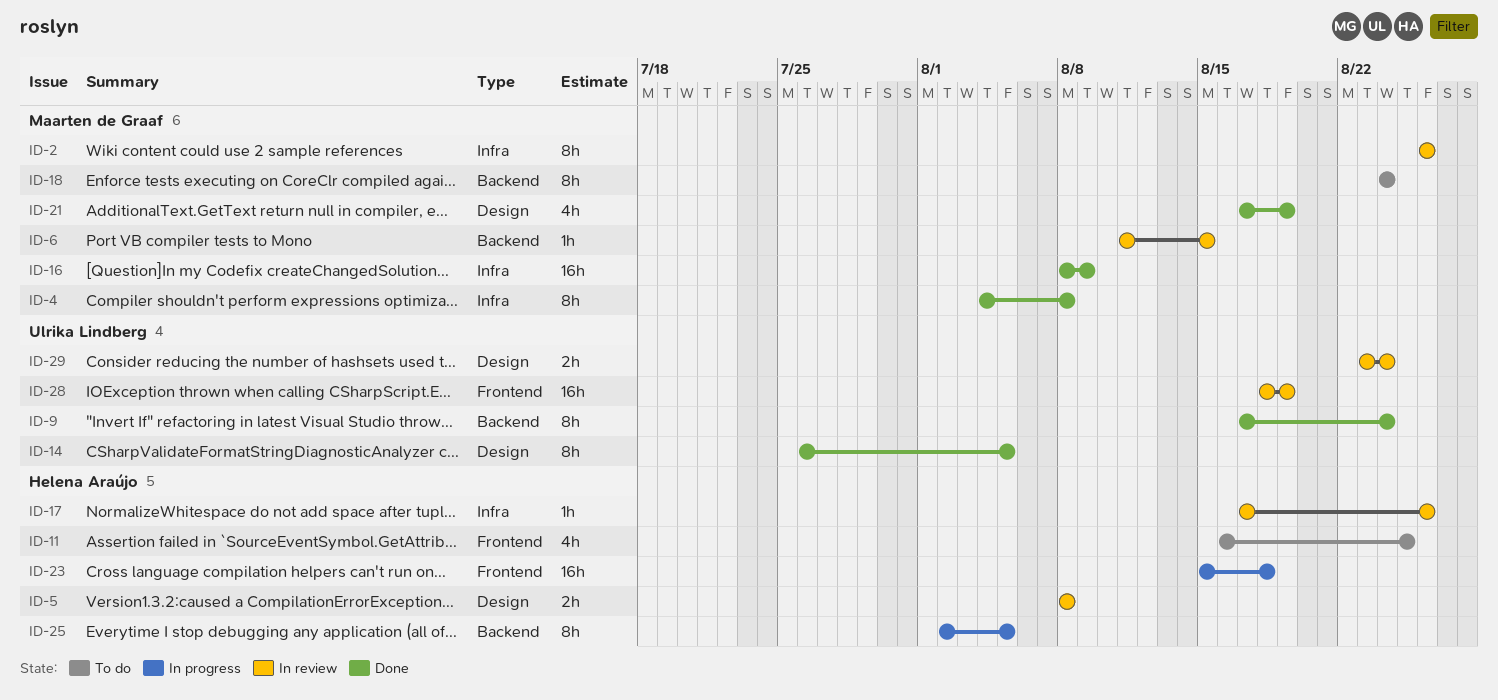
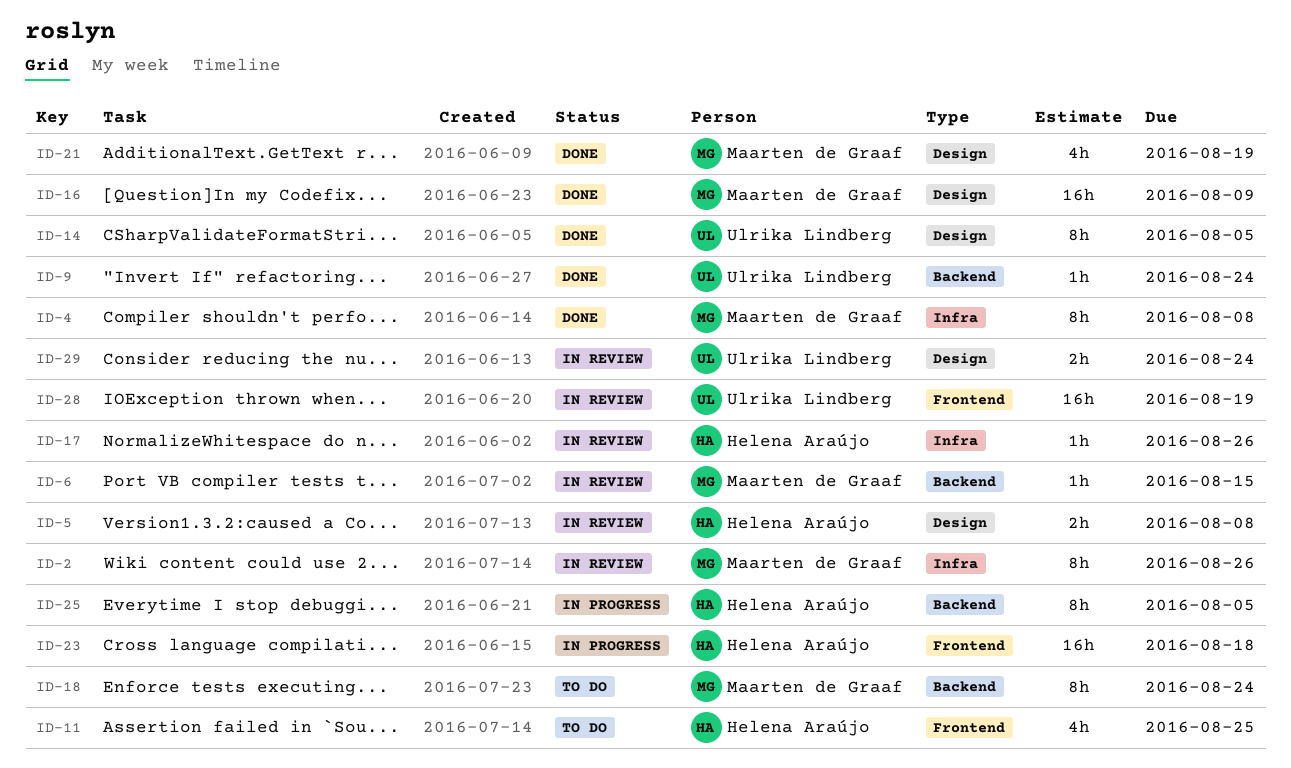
ID-9, estimate: 8h -> 1h
ID-16, label: Infra -> Design

